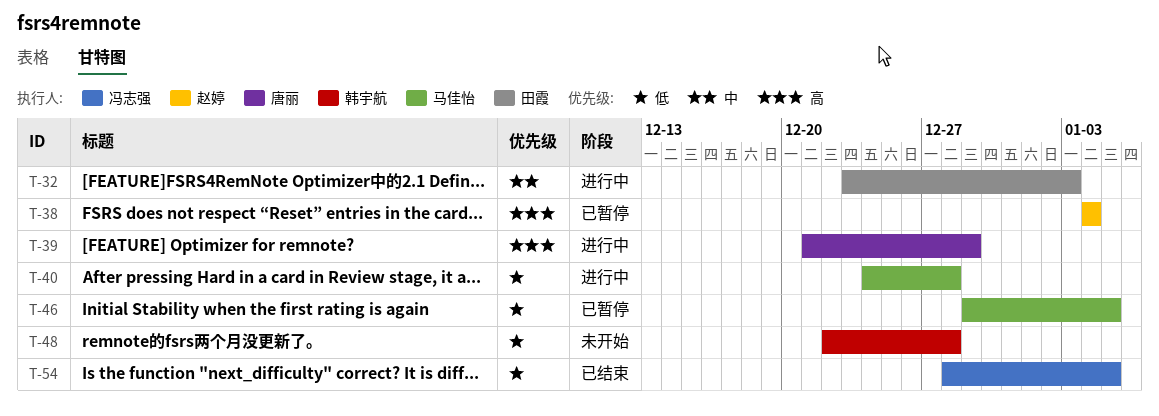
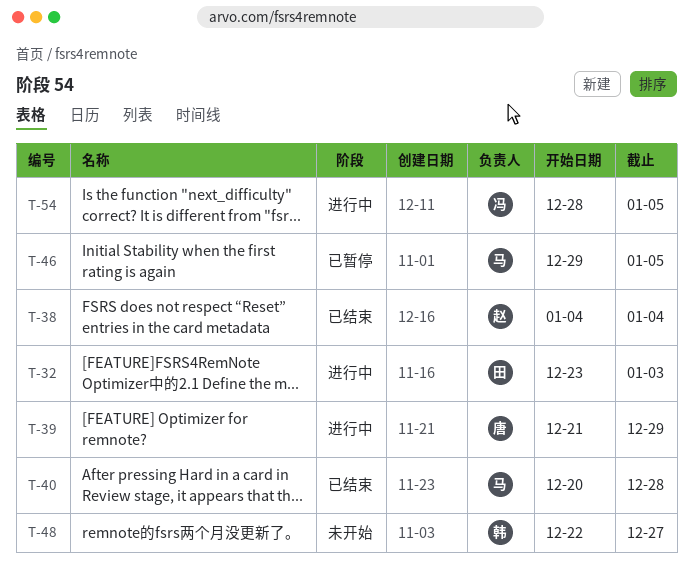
T-38, status: 已暂停 -> 已结束
T-40, status: 进行中 -> 已结束
T-40, start: Dec 24 -> Dec 20
T-48, due: Dec 28 -> Dec 27
T-54, status: 已结束 -> 进行中

